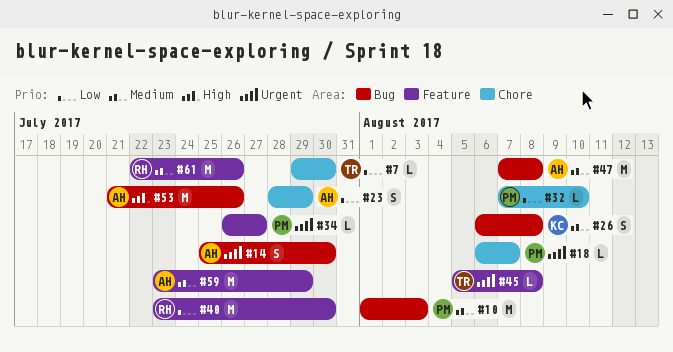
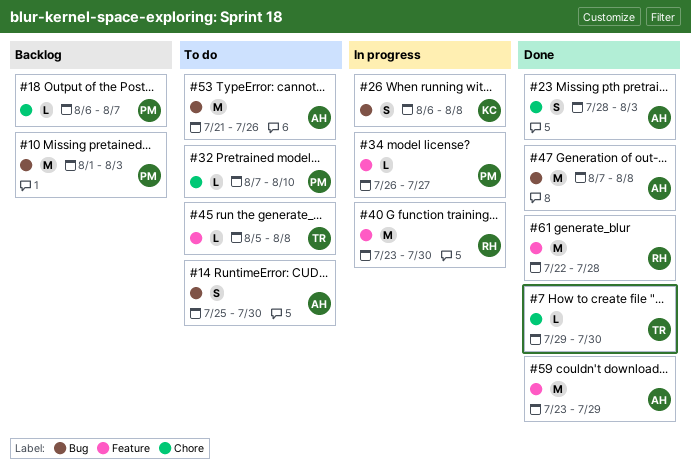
#23, due: Jul 29 -> Aug 3
#61, due: Jul 26 -> Jul 28

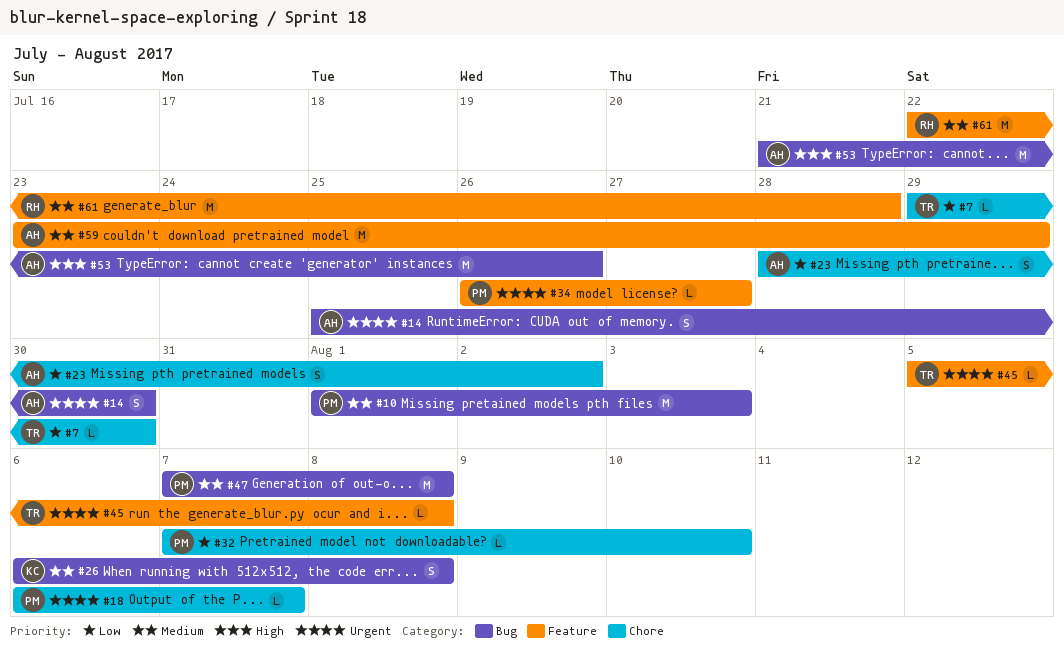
#23, due: Aug 3 -> Aug 2
#40: present -> none
#47, owner: AH -> PM

